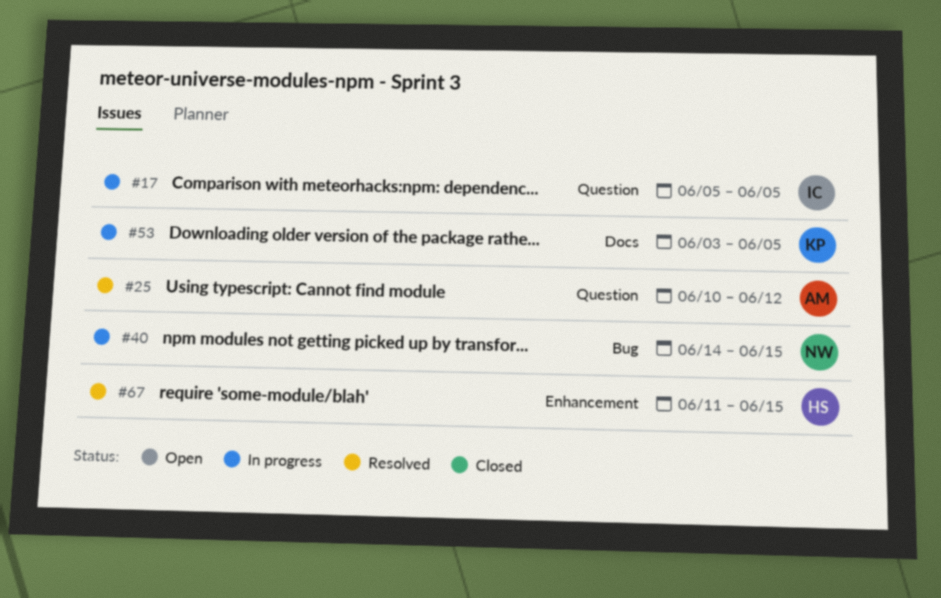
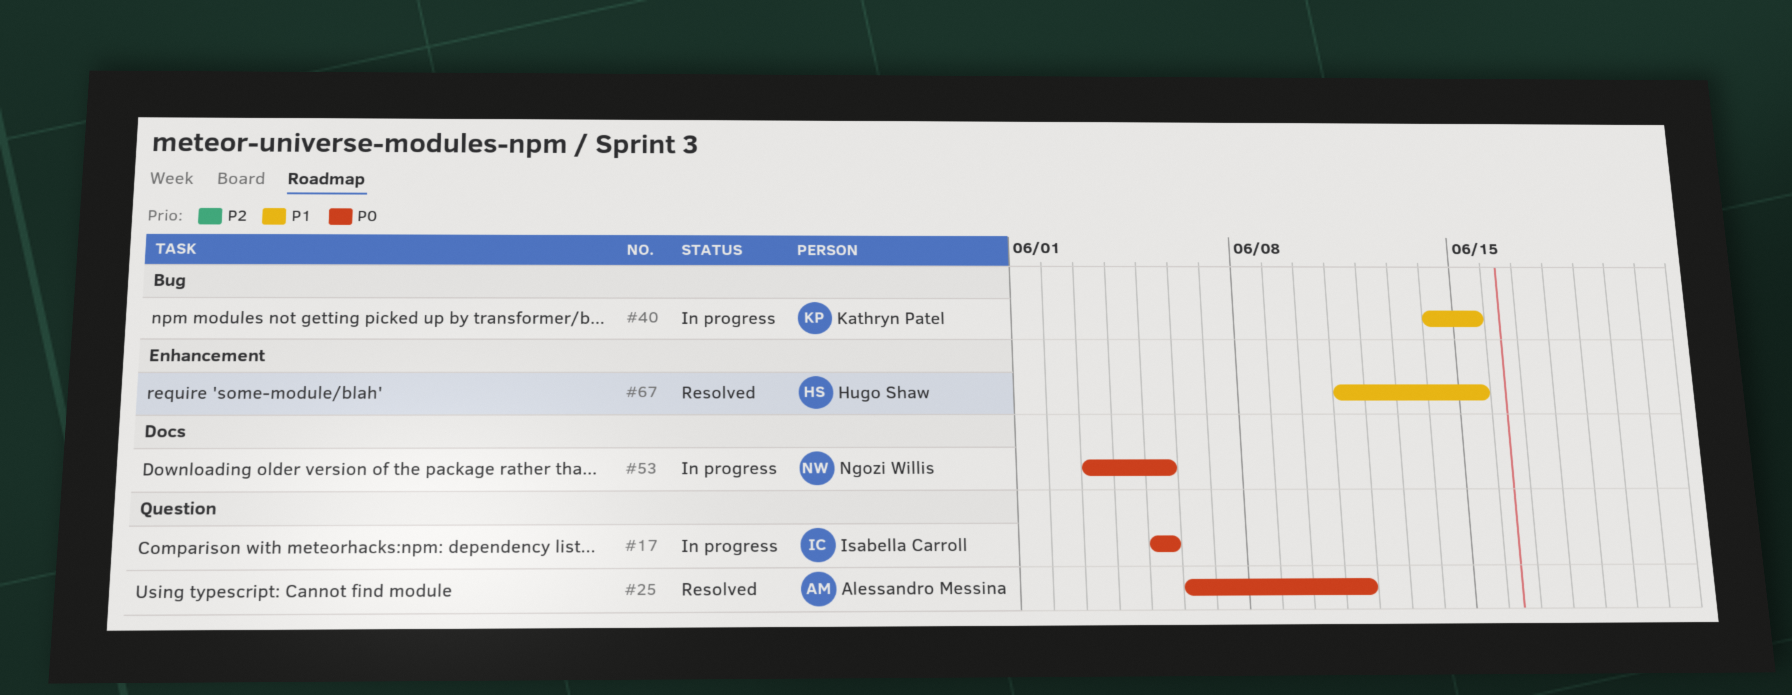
#25, start: Jun 10 -> Jun 6
#25, due: Jun 12 -> Jun 11
#40, owner: Ngozi Willis -> Kathryn Patel
#53, owner: Kathryn Patel -> Ngozi Willis

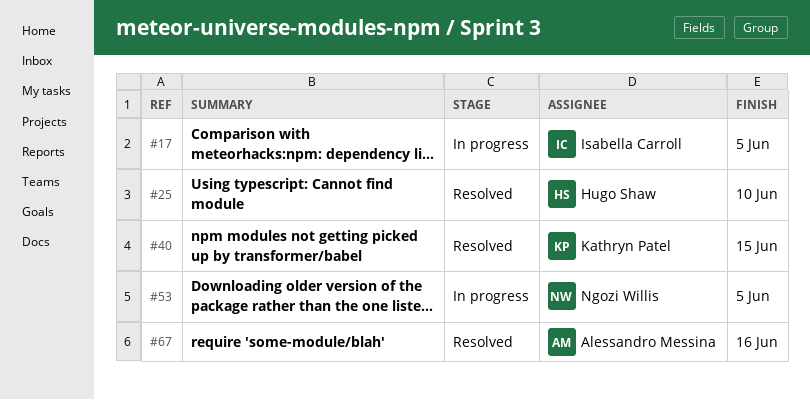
#25, owner: Alessandro Messina -> Hugo Shaw
#25, due: Jun 11 -> Jun 10
#40, status: In progress -> Resolved
#67, owner: Hugo Shaw -> Alessandro Messina
#67, due: Jun 15 -> Jun 16

